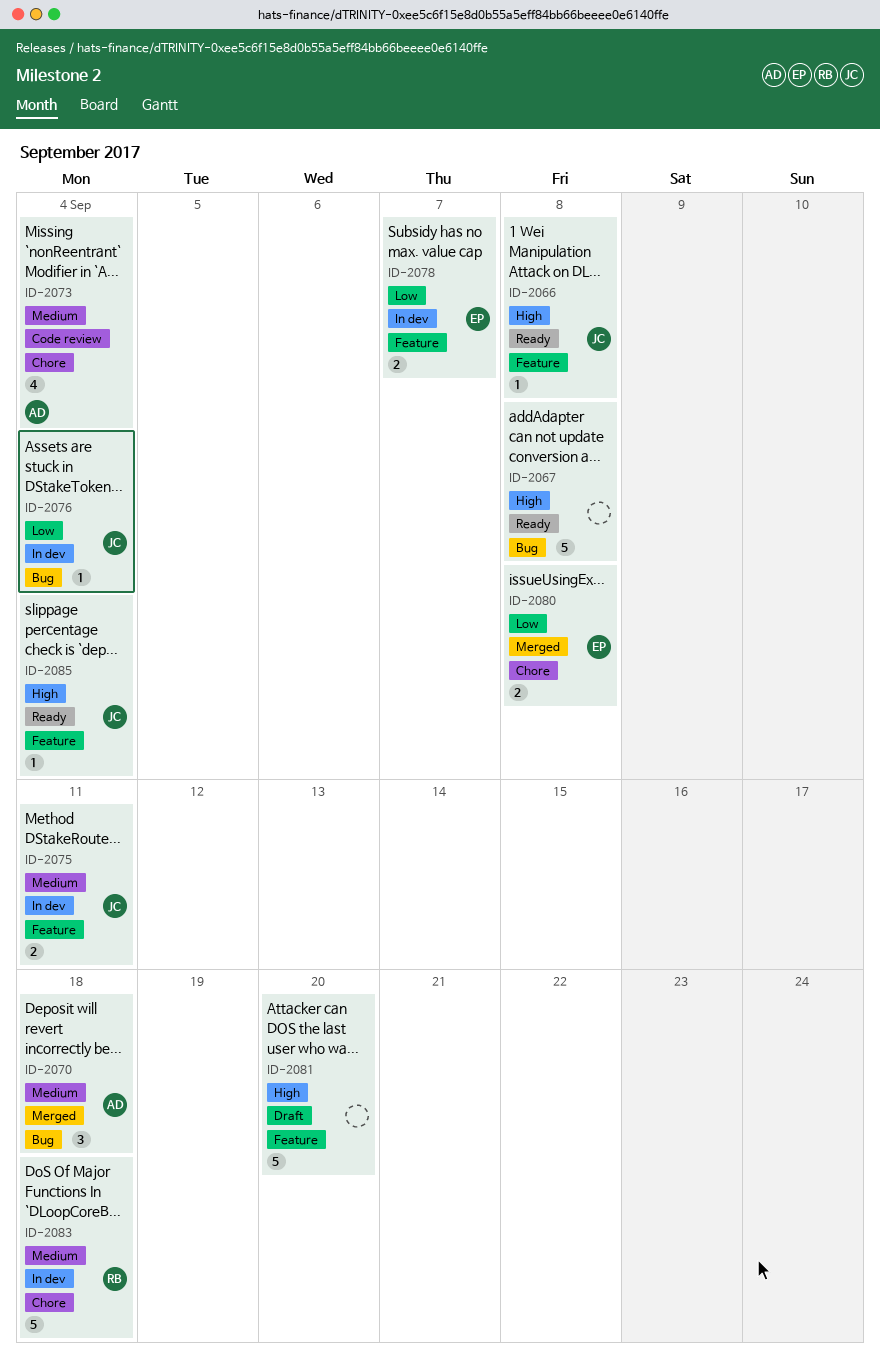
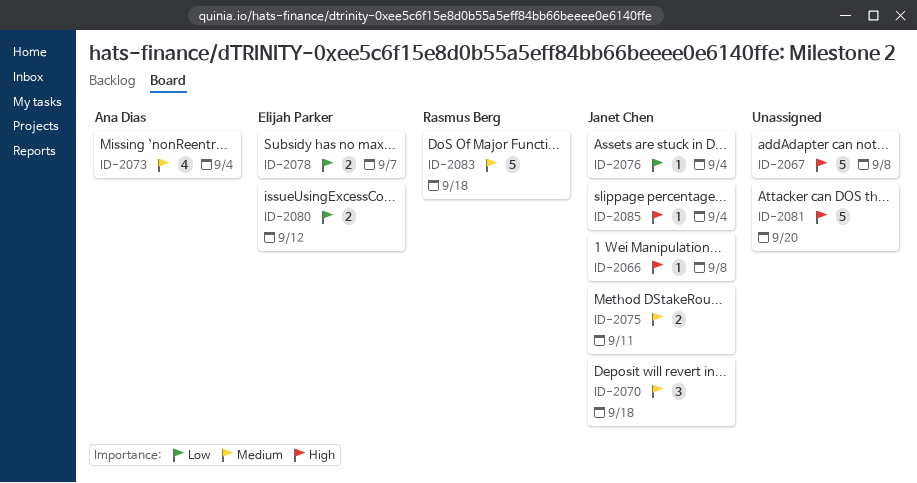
ID-2070, owner: Ana Dias -> Janet Chen
ID-2080, due: Sep 8 -> Sep 12

